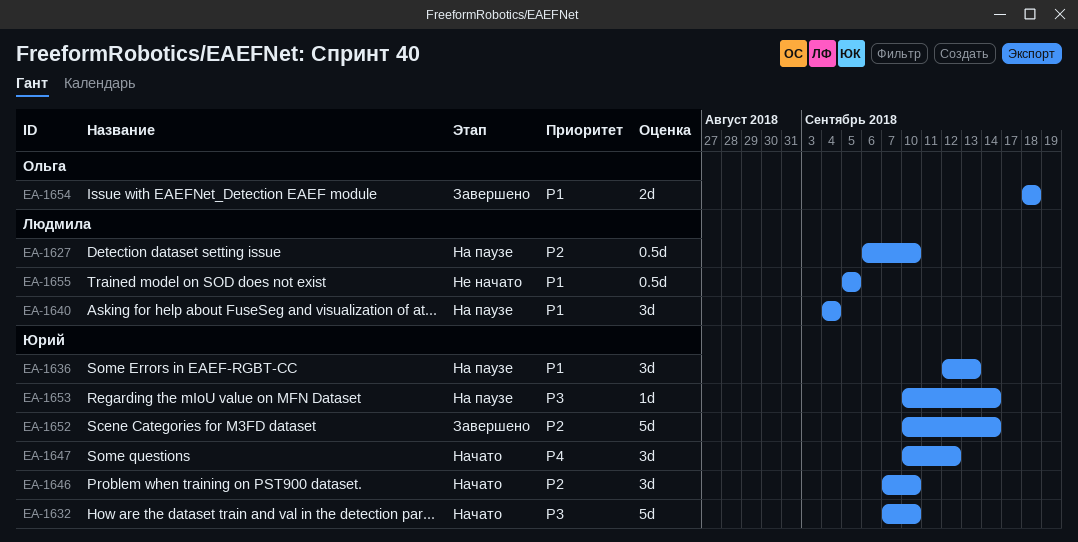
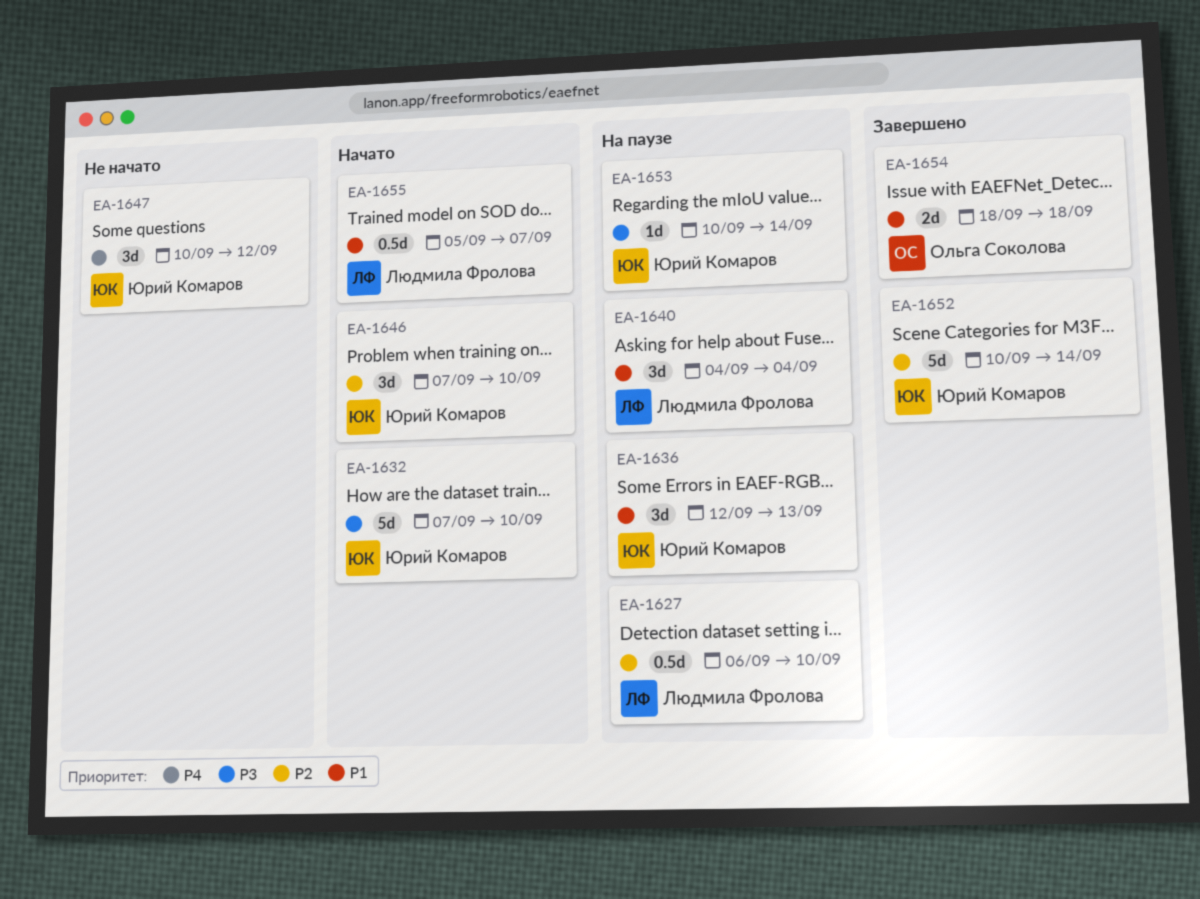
EA-1647, status: Начато -> Не начато
EA-1655, status: Не начато -> Начато
EA-1655, due: Sep 5 -> Sep 7

